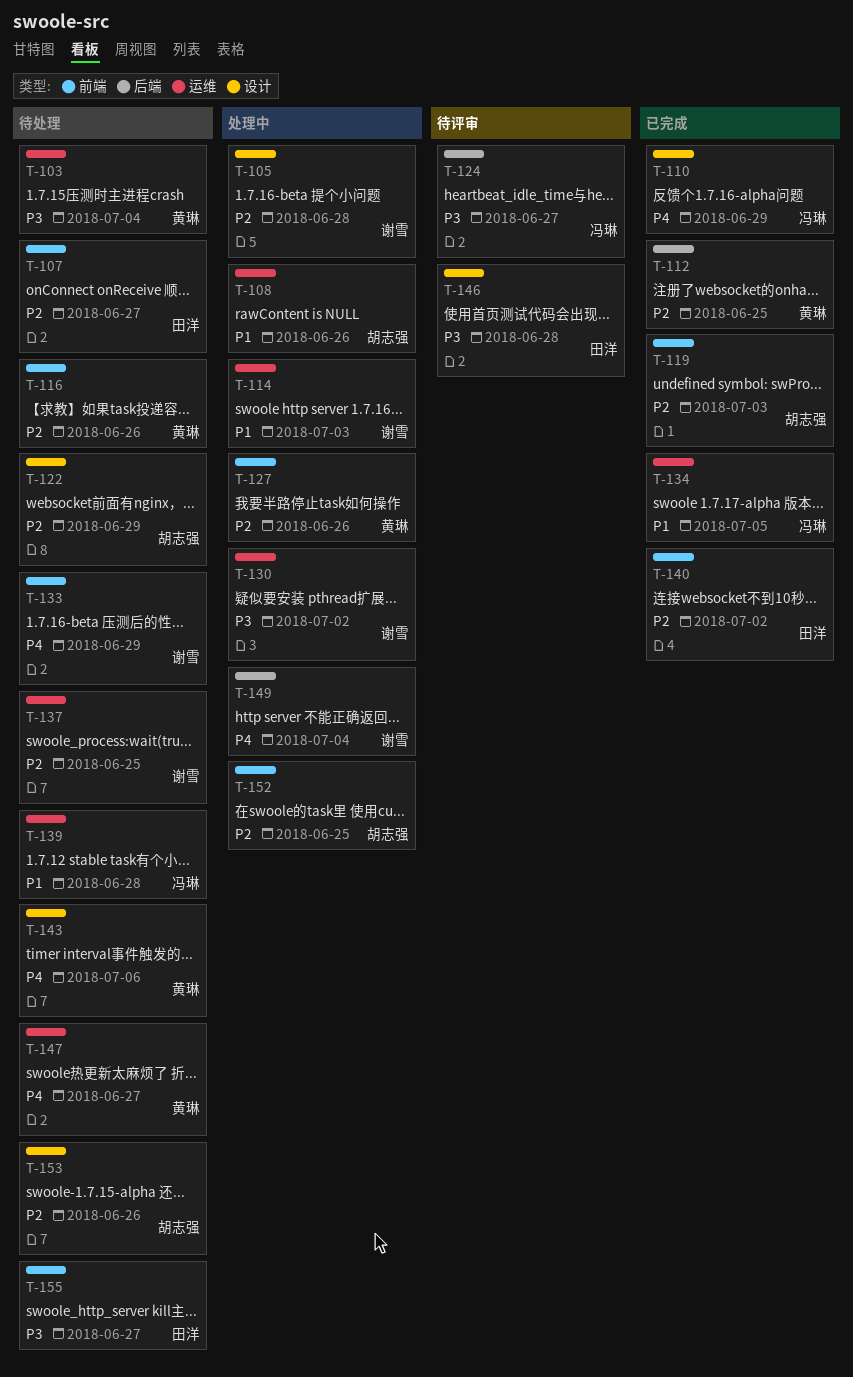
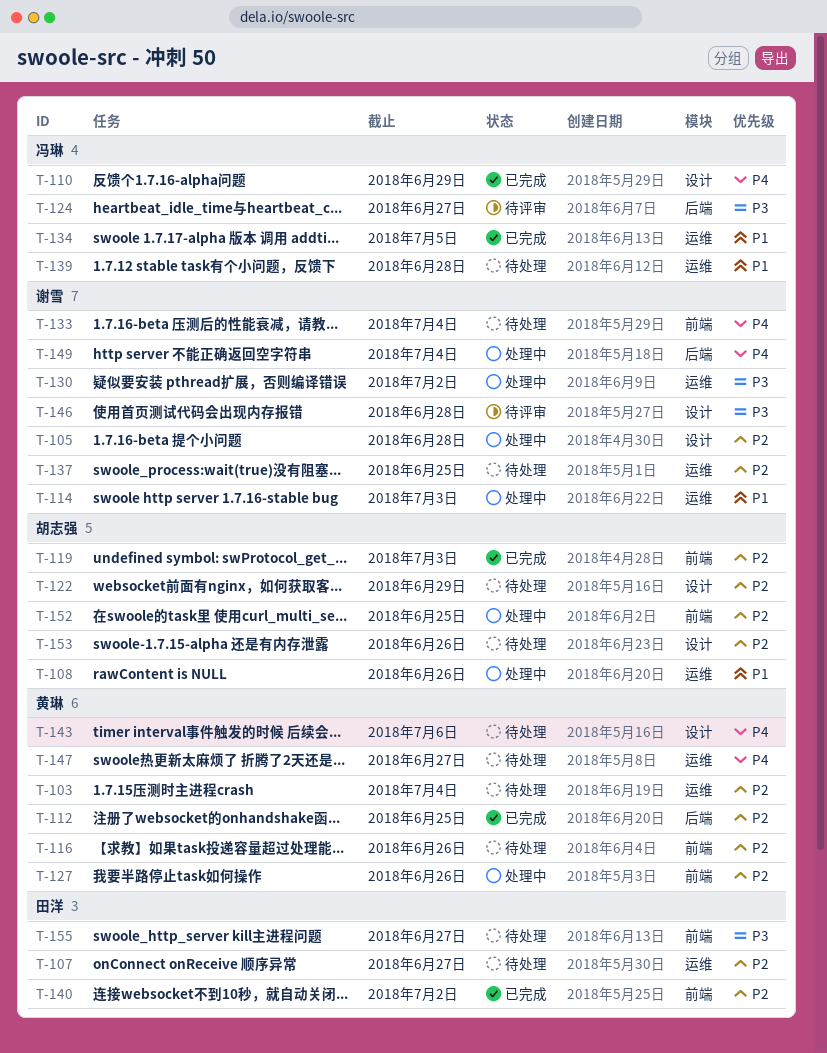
T-103, priority: P3 -> P2
T-107, label: 前端 -> 运维
T-133, due: Jun 29 -> Jul 4
T-146, owner: 田洋 -> 谢雪

